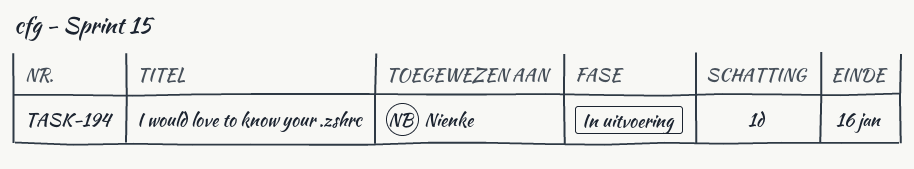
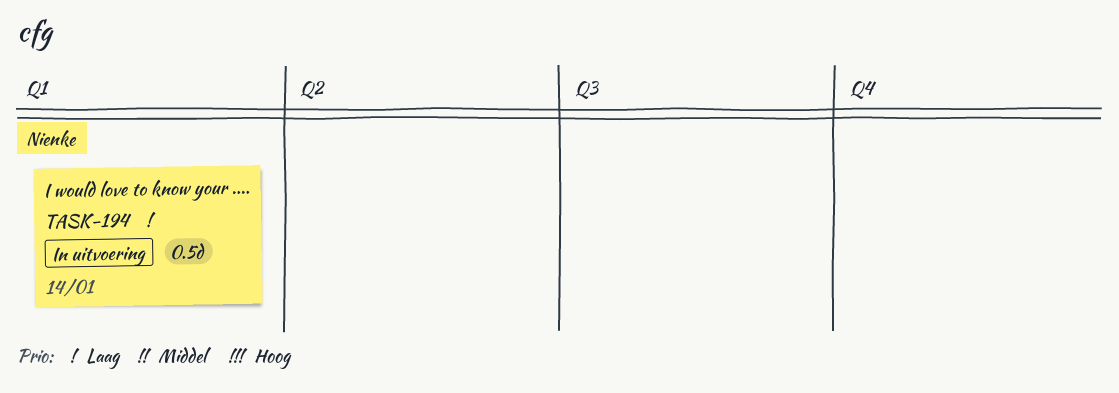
TASK-194, estimate: 1d -> 0.5d
TASK-194, due: Jan 16 -> Jan 14

